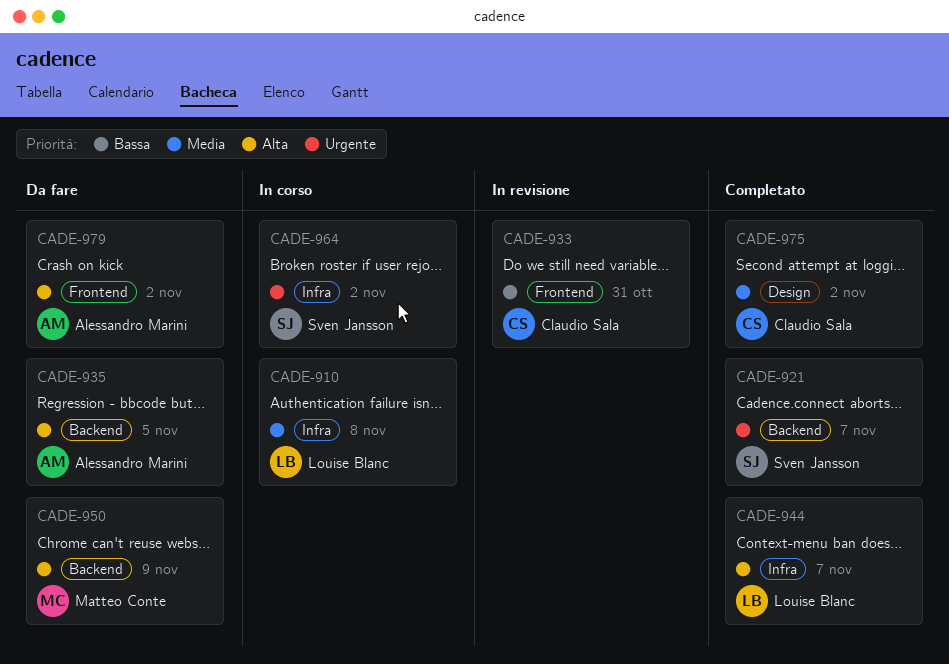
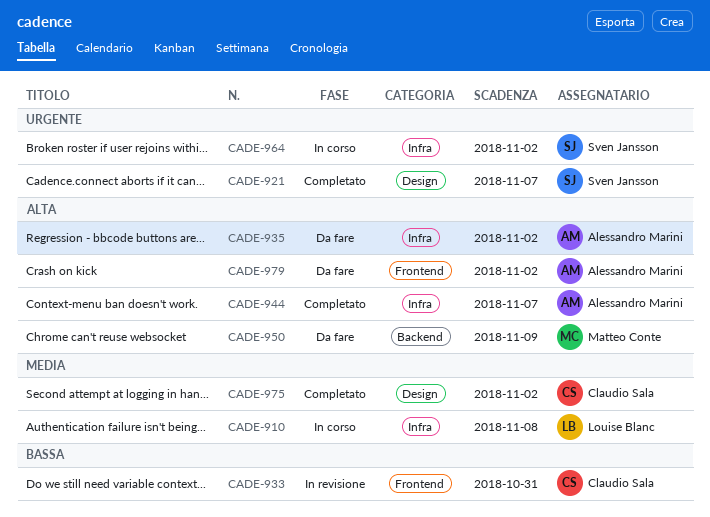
CADE-921, label: Backend -> Design
CADE-935, label: Backend -> Infra
CADE-935, due: Nov 5 -> Nov 2
CADE-944, owner: Louise Blanc -> Alessandro Marini

